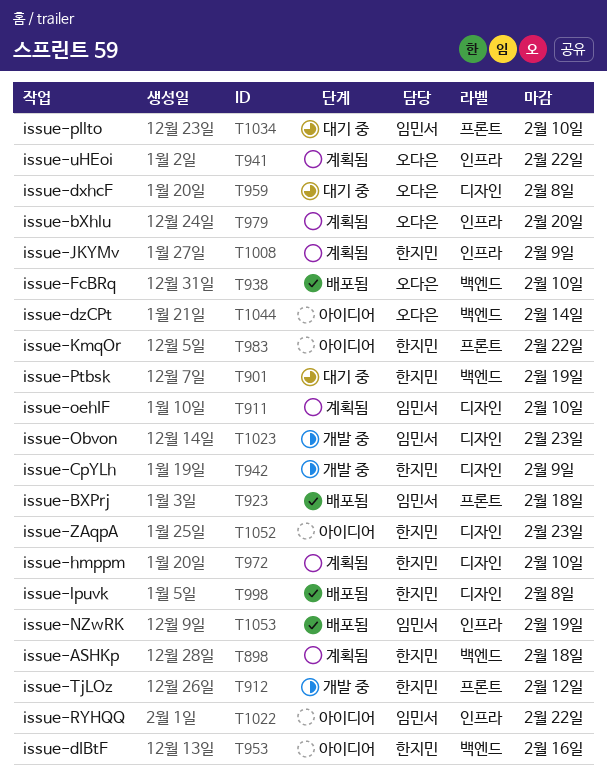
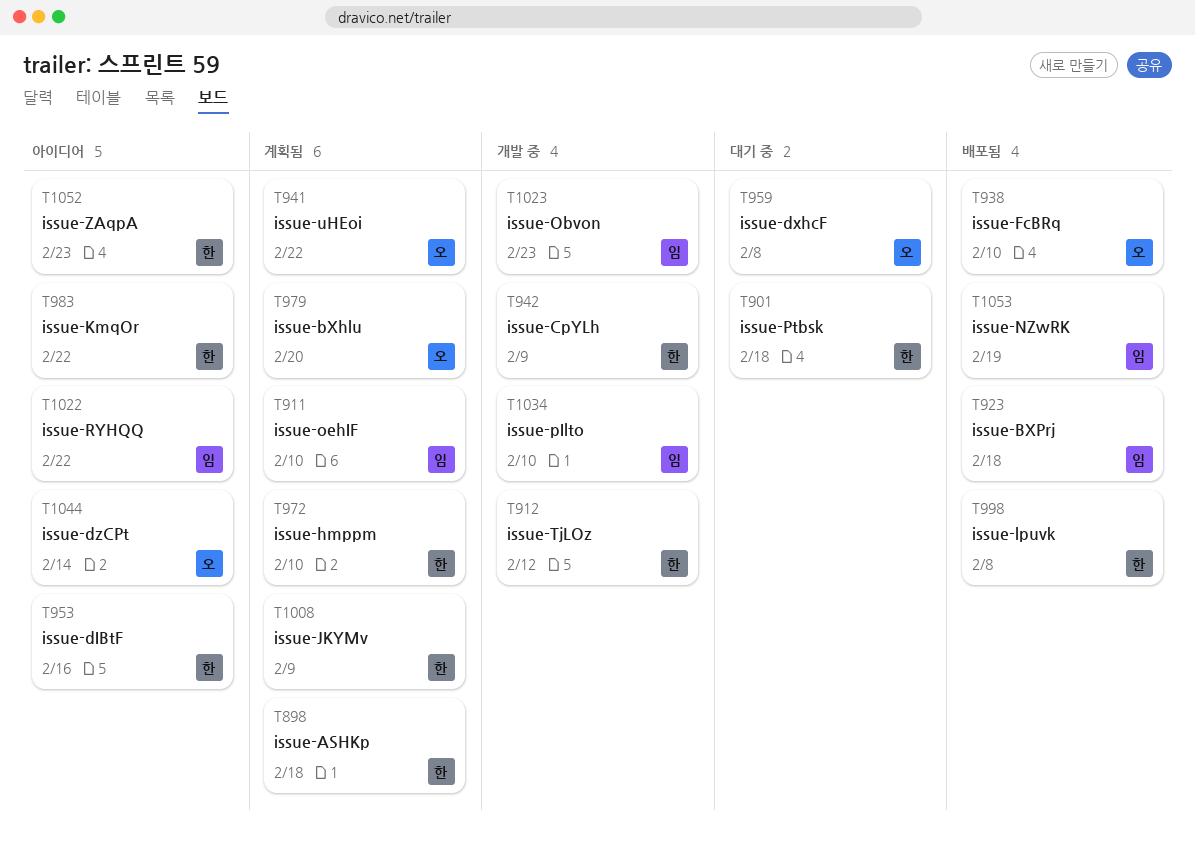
T901, due: Feb 19 -> Feb 18
T1034, status: 대기 중 -> 개발 중

